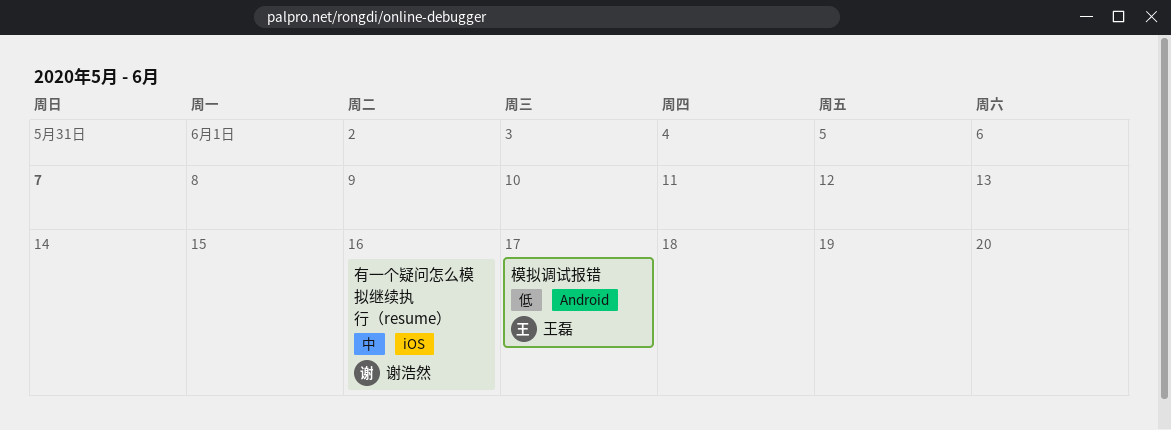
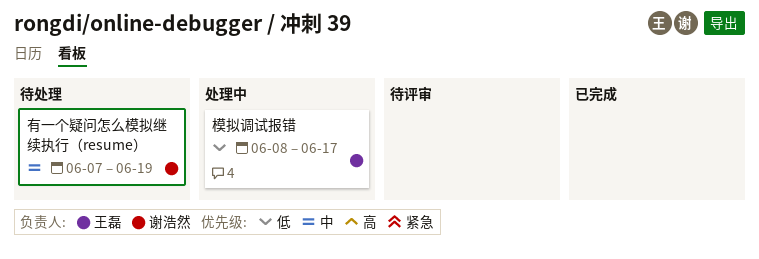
有一个疑问怎么模拟继续执行（resume）, due: Jun 16 -> Jun 19

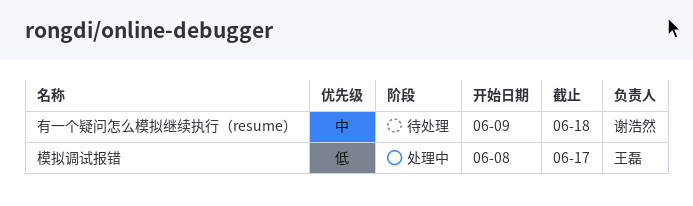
有一个疑问怎么模拟继续执行（resume）, start: Jun 7 -> Jun 9
有一个疑问怎么模拟继续执行（resume）, due: Jun 19 -> Jun 18

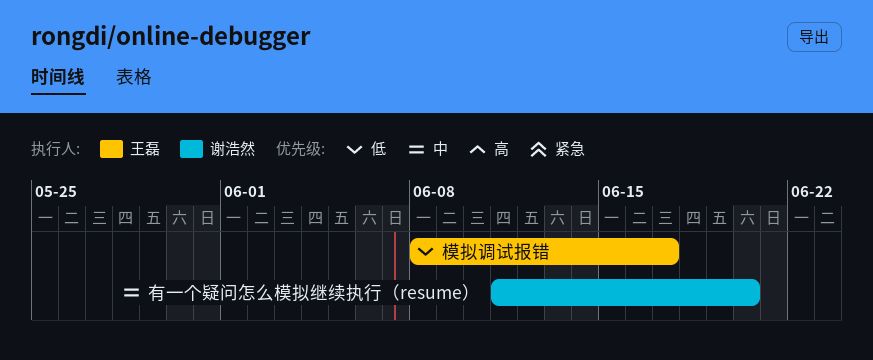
有一个疑问怎么模拟继续执行（resume）, start: Jun 9 -> Jun 11
有一个疑问怎么模拟继续执行（resume）, due: Jun 18 -> Jun 20

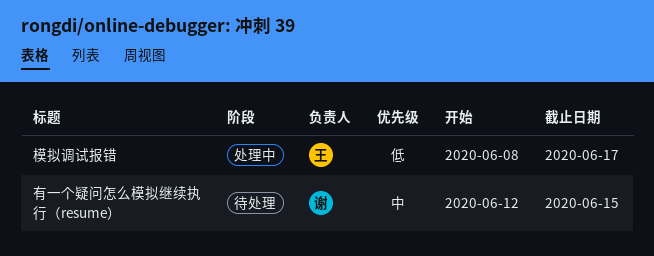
有一个疑问怎么模拟继续执行（resume）, start: Jun 11 -> Jun 12
有一个疑问怎么模拟继续执行（resume）, due: Jun 20 -> Jun 15

